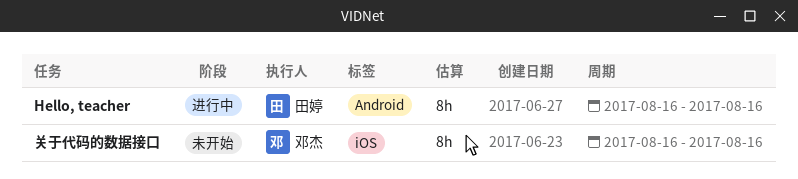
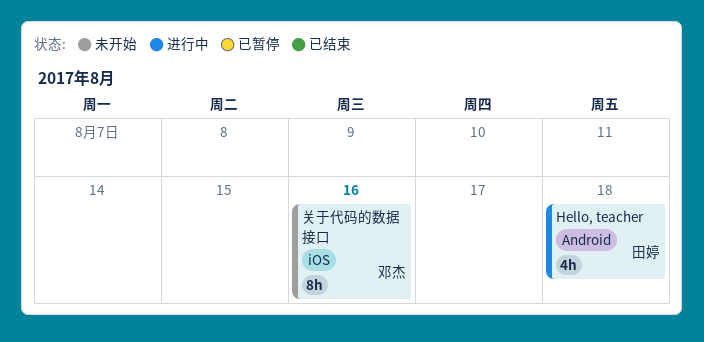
Hello, teacher, estimate: 8h -> 4h
Hello, teacher, due: Aug 16 -> Aug 18

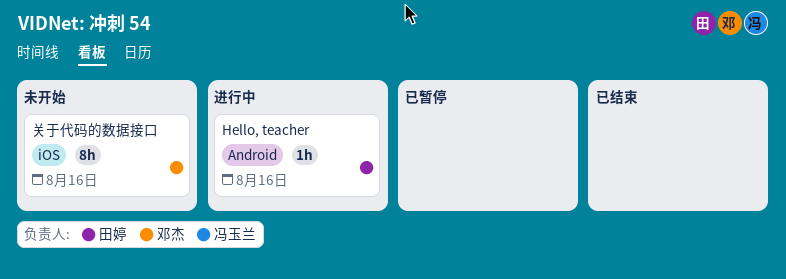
Hello, teacher, estimate: 4h -> 1h
Hello, teacher, due: Aug 18 -> Aug 16

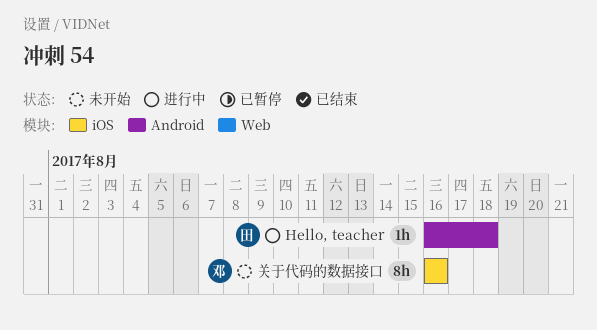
Hello, teacher, due: Aug 16 -> Aug 18

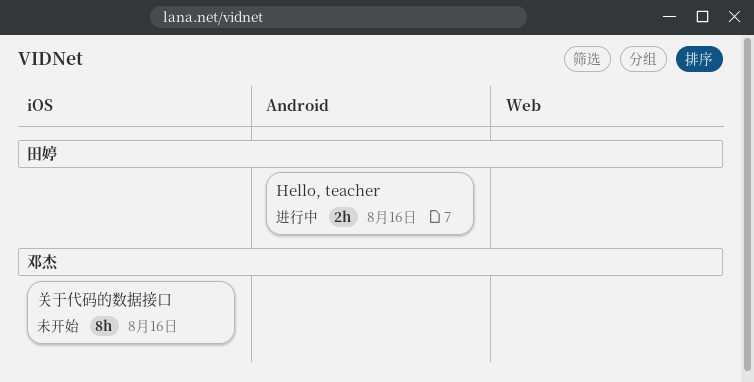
Hello, teacher, estimate: 1h -> 2h
Hello, teacher, due: Aug 18 -> Aug 16

